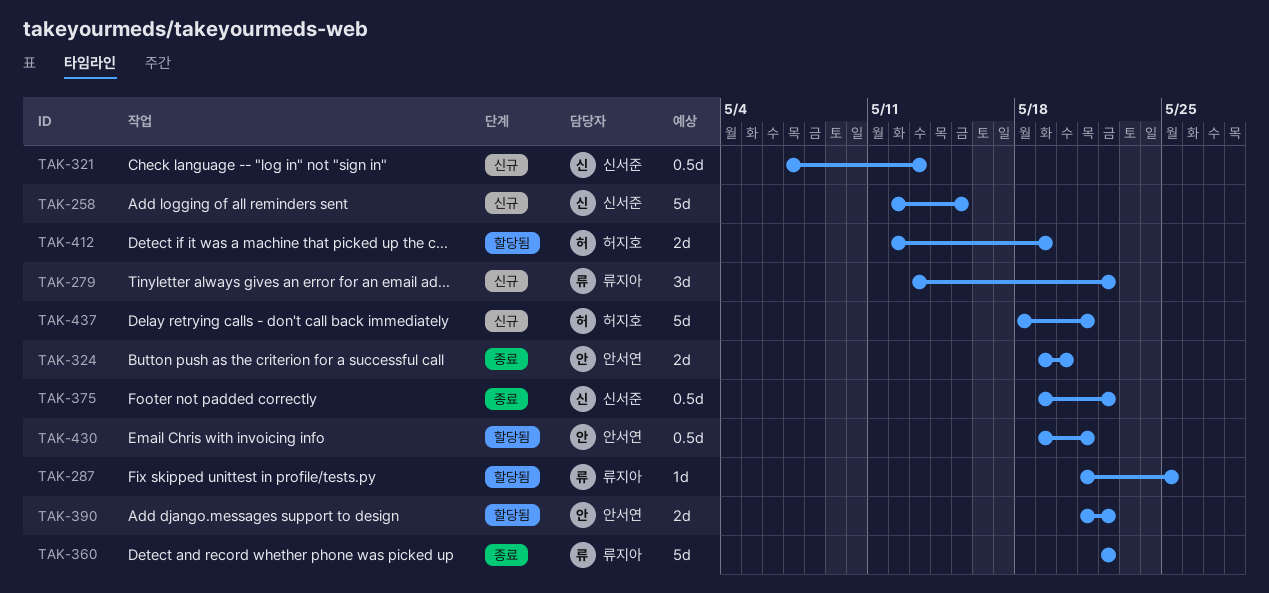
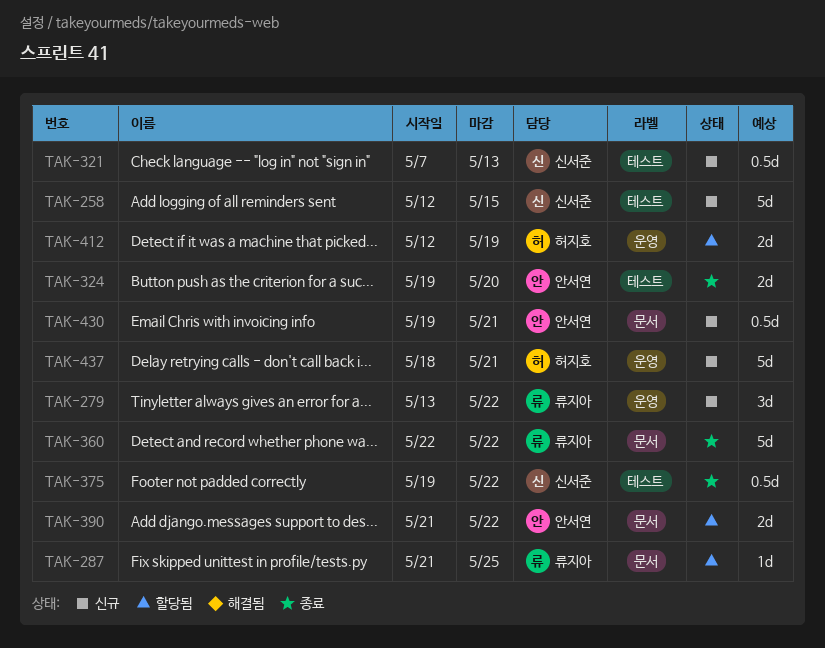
TAK-430, status: 할당됨 -> 신규

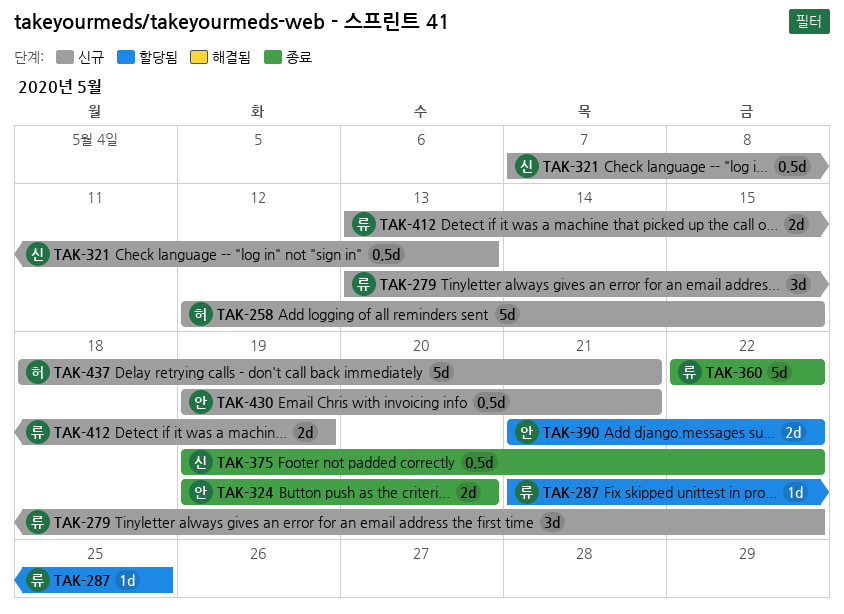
TAK-258, owner: 신서준 -> 허지호
TAK-412, status: 할당됨 -> 신규
TAK-412, owner: 허지호 -> 류지아
TAK-412, start: May 12 -> May 13

